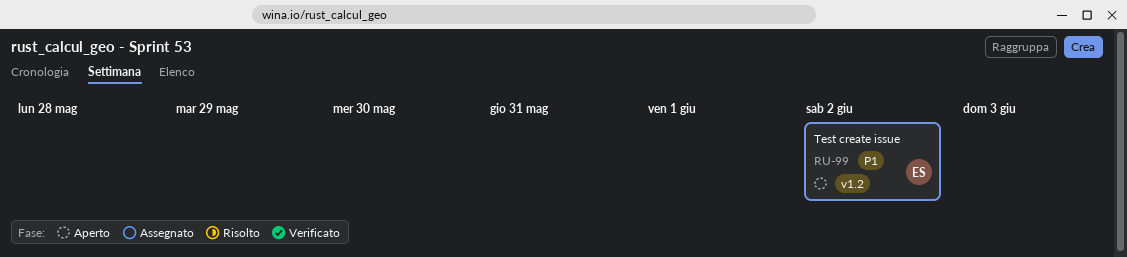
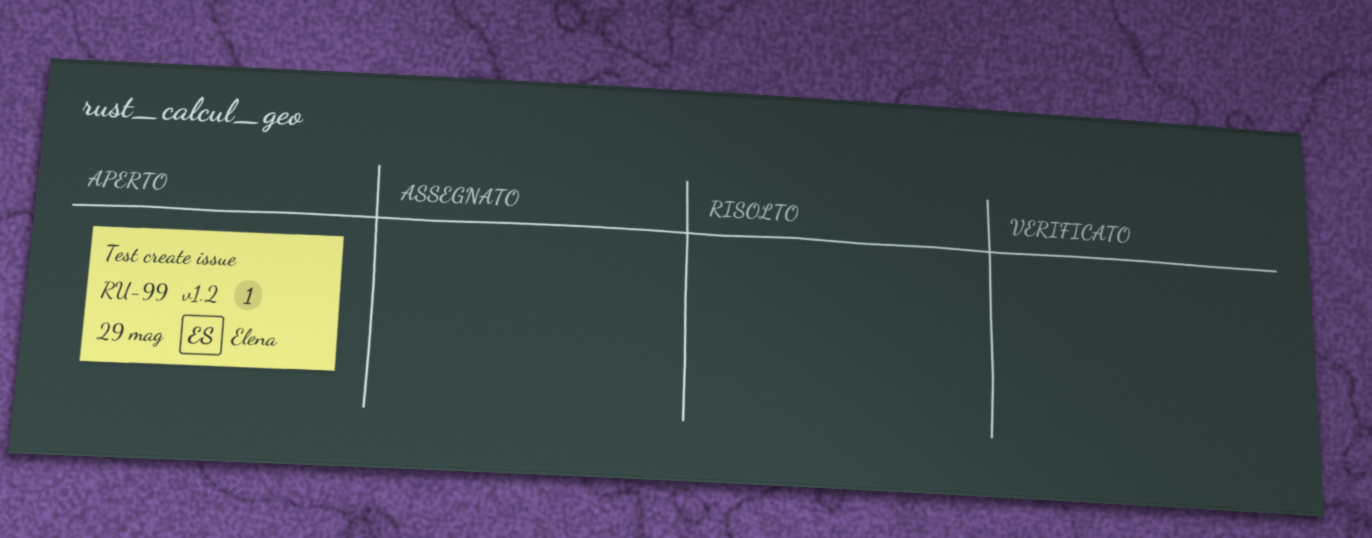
RU-99, due: Jun 2 -> May 29

